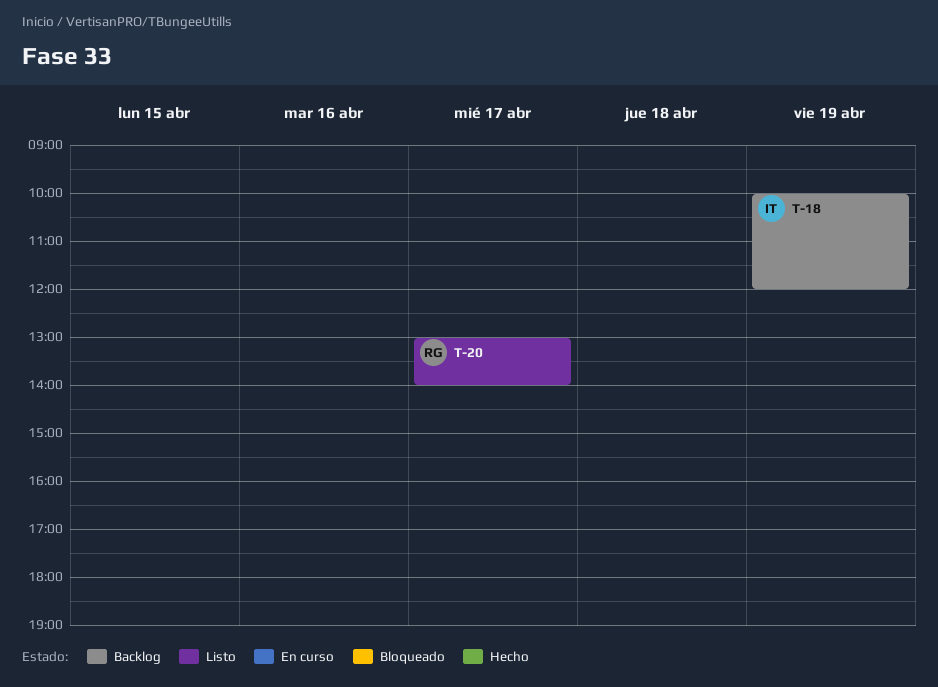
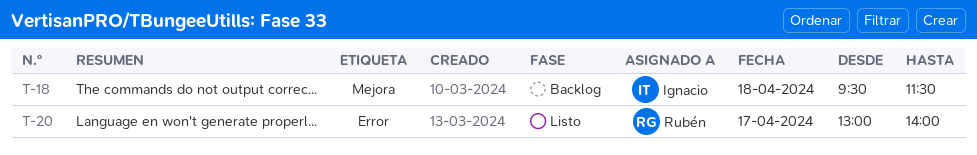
T-18, day: Apr 19 -> Apr 18
T-18, begins: 10:00 -> 09:30
T-18, ends: 12:00 -> 11:30

